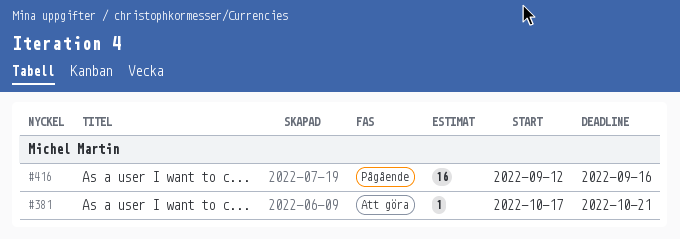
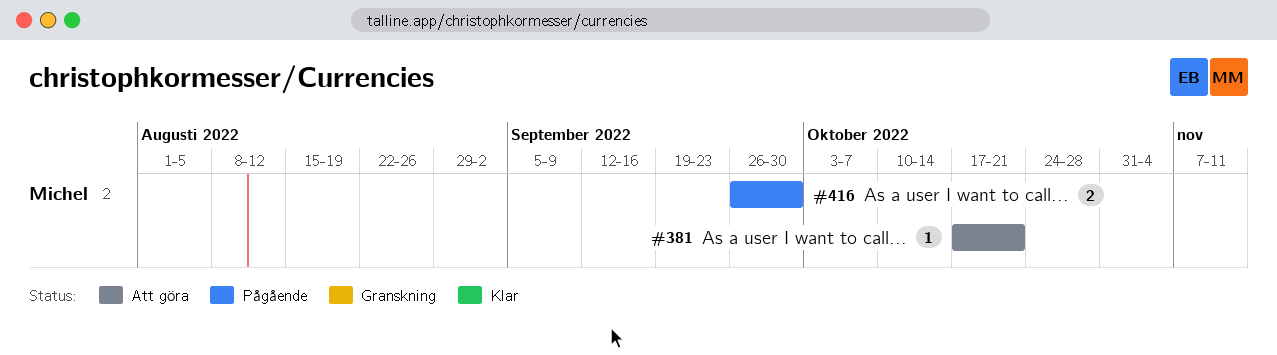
#416, estimate: 16 -> 2
#416, start: Sep 12 -> Sep 26
#416, due: Sep 16 -> Sep 30

